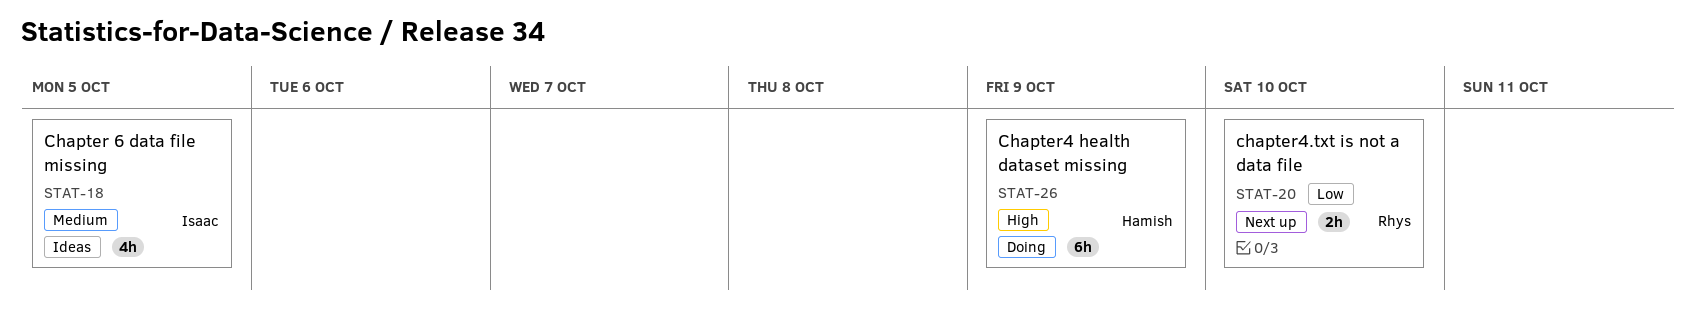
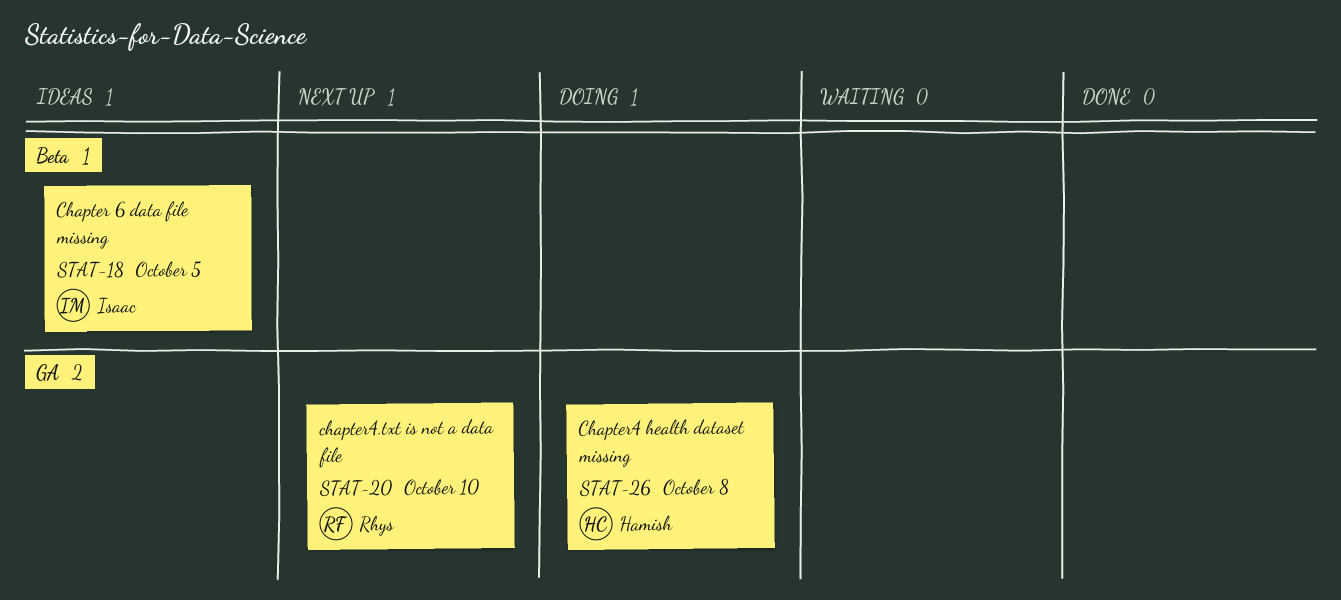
STAT-26, due: Oct 9 -> Oct 8

